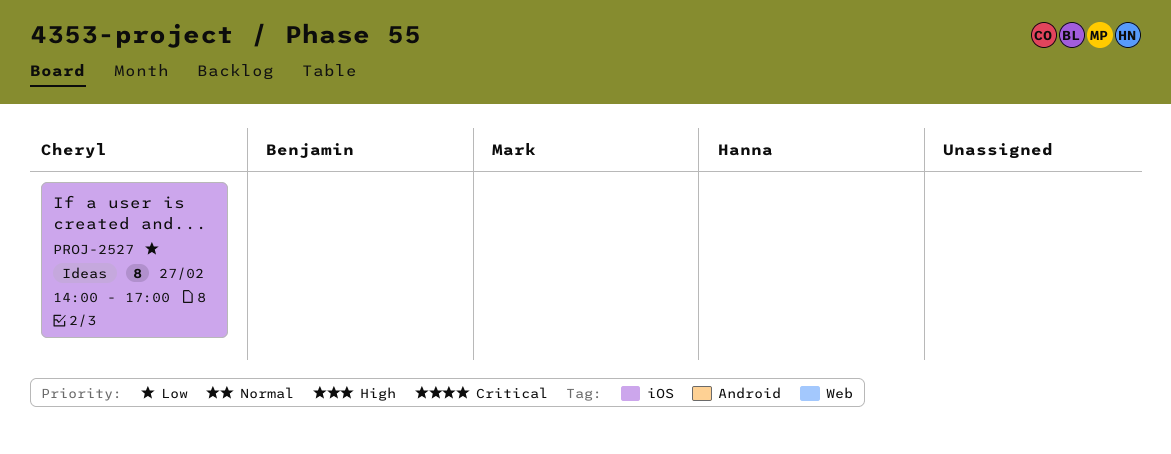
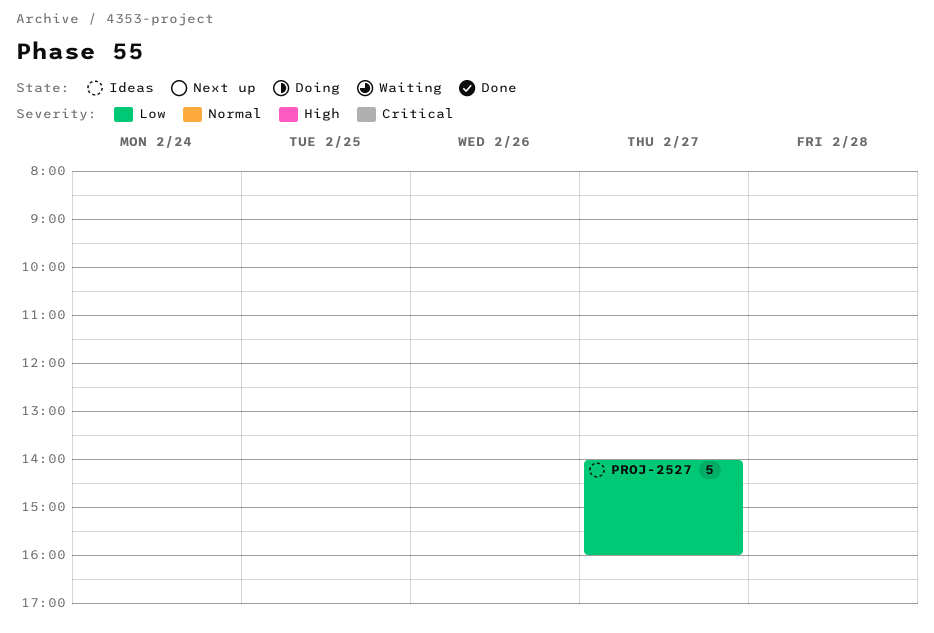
PROJ-2527, estimate: 8 -> 5
PROJ-2527, ends: 17:00 -> 16:00

